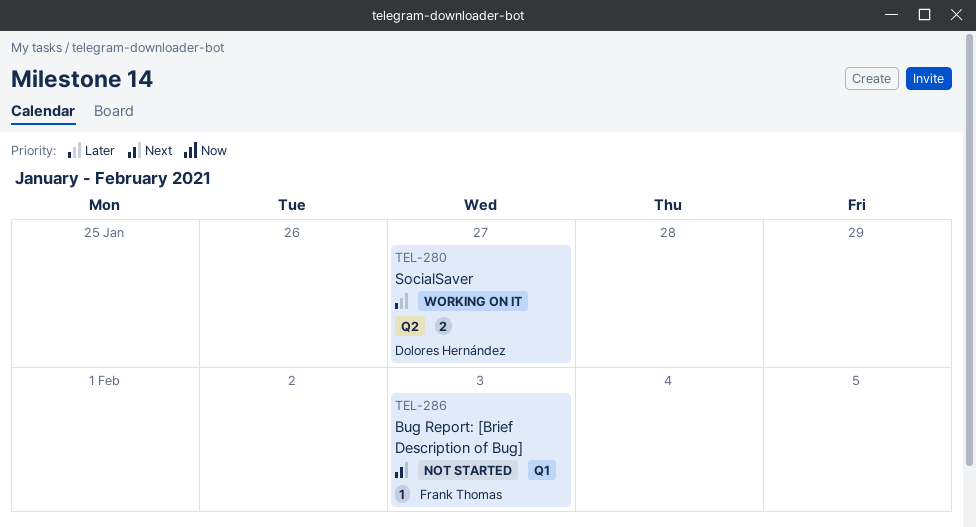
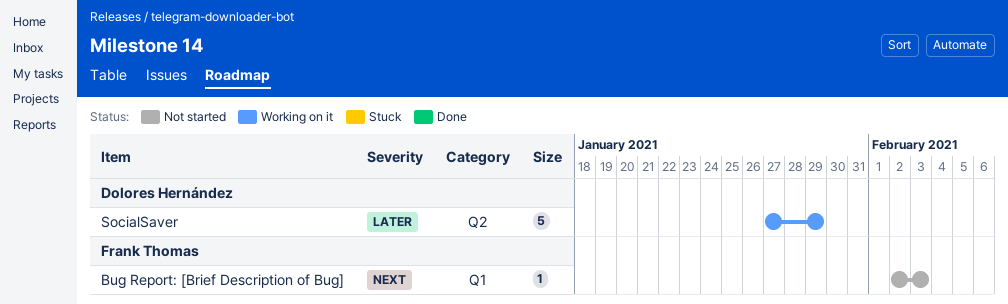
SocialSaver, estimate: 2 -> 5
SocialSaver, due: Jan 27 -> Jan 29

